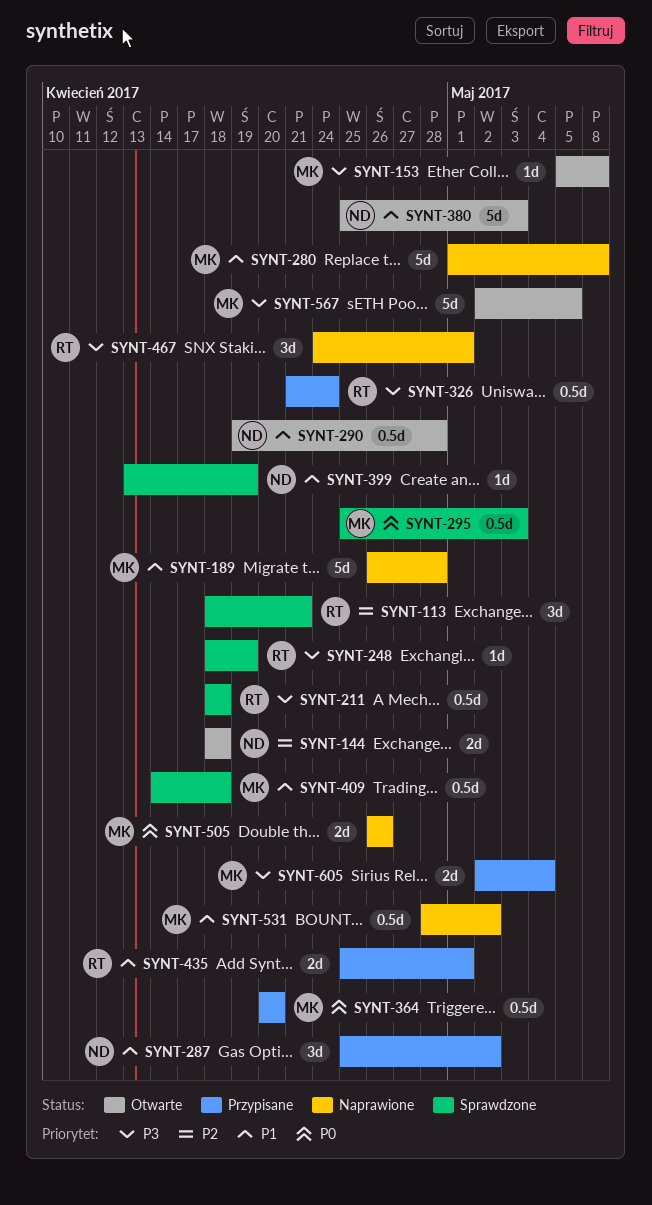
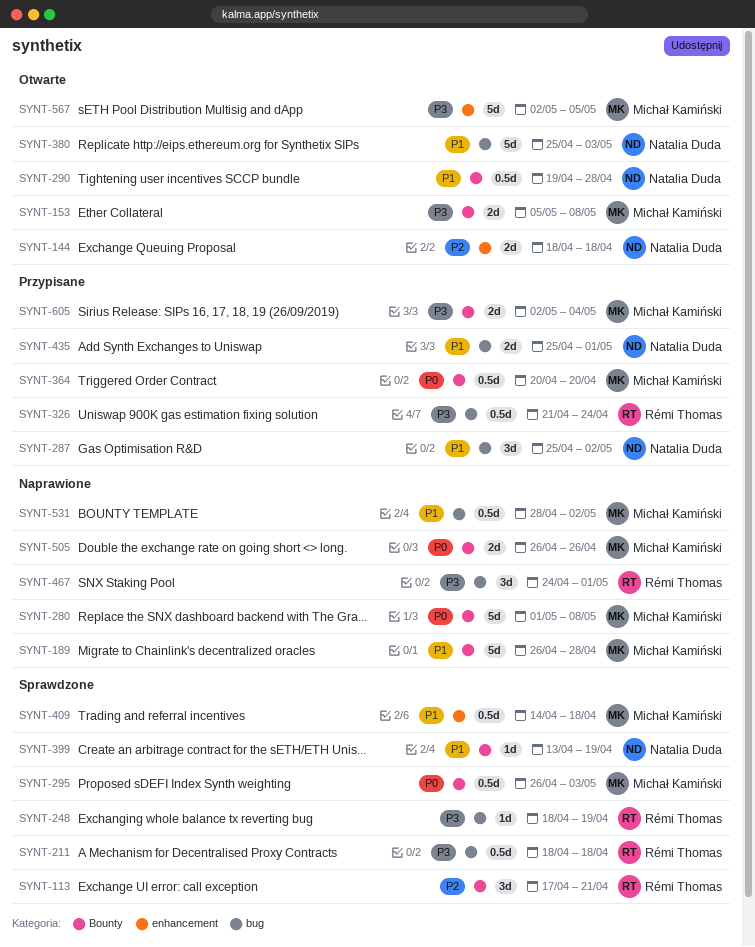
SYNT-113, start: Apr 18 -> Apr 17
SYNT-153, estimate: 1d -> 2d
SYNT-280, priority: P1 -> P0
SYNT-295, start: Apr 25 -> Apr 26
SYNT-435, owner: Rémi Thomas -> Natalia Duda

